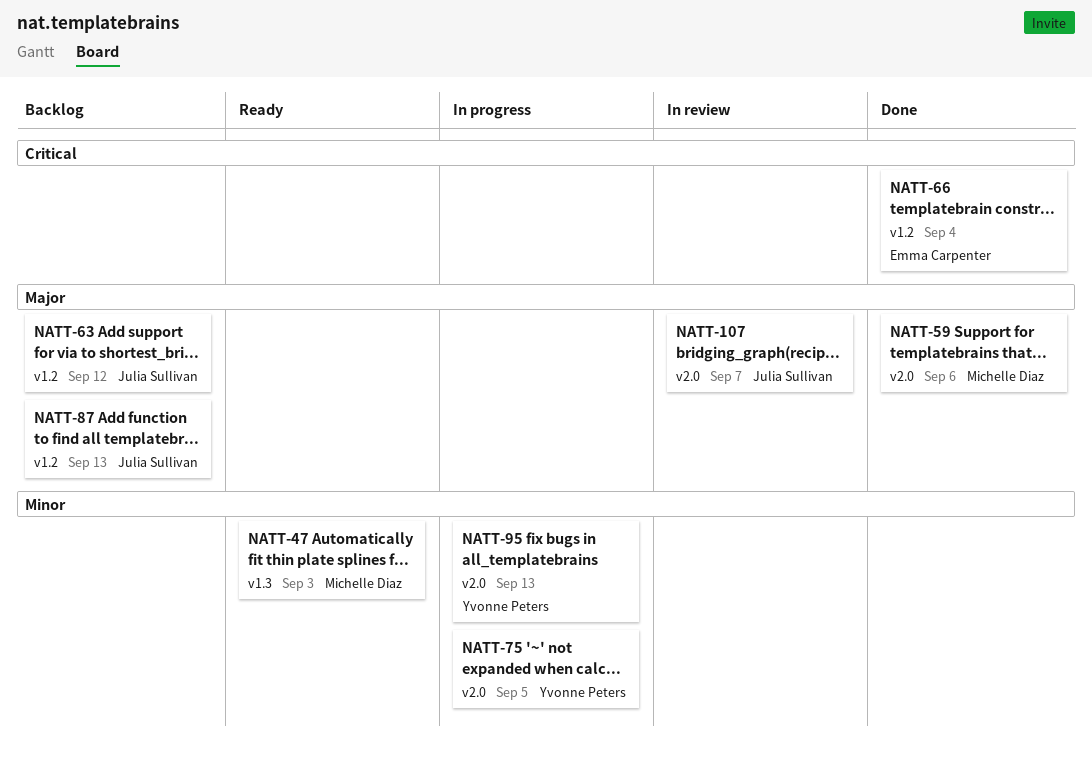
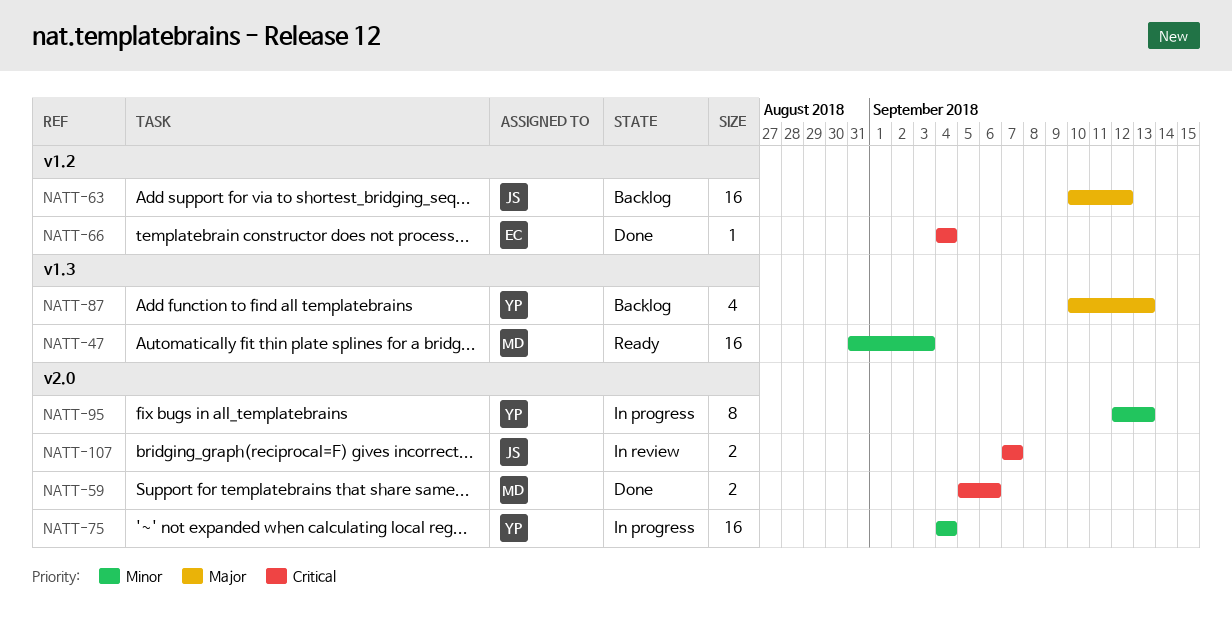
NATT-59, priority: Major -> Critical
NATT-75, due: Sep 5 -> Sep 4
NATT-87, owner: Julia Sullivan -> Yvonne Peters
NATT-87, label: v1.2 -> v1.3
NATT-107, priority: Major -> Critical

